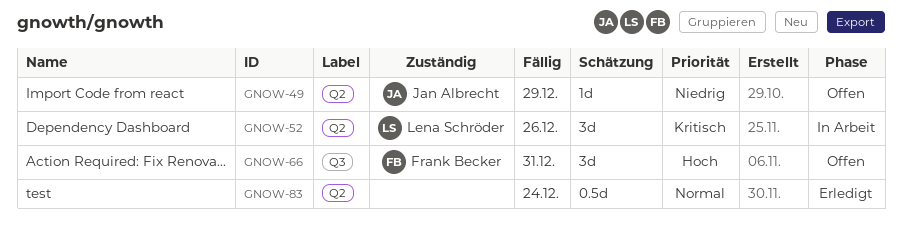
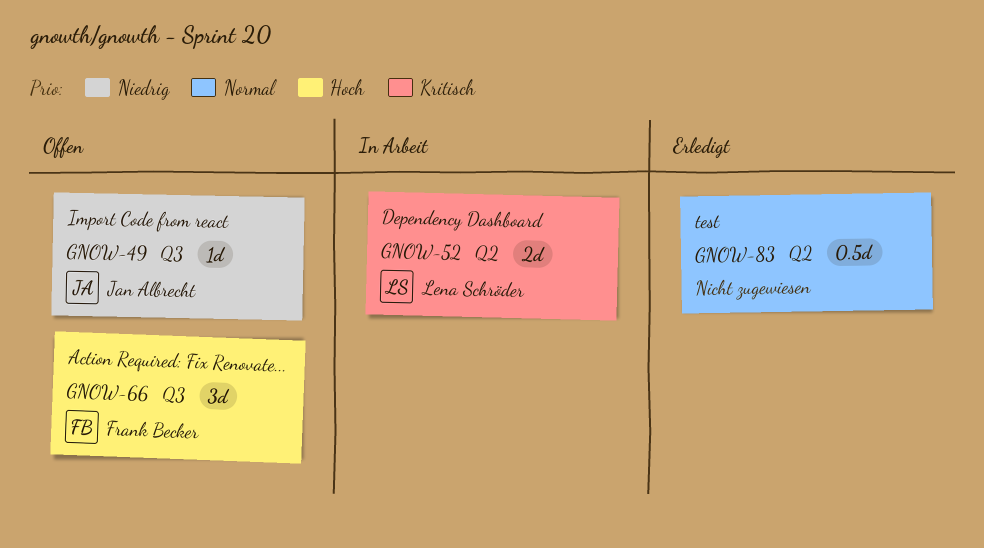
GNOW-49, label: Q2 -> Q3
GNOW-52, estimate: 3d -> 2d

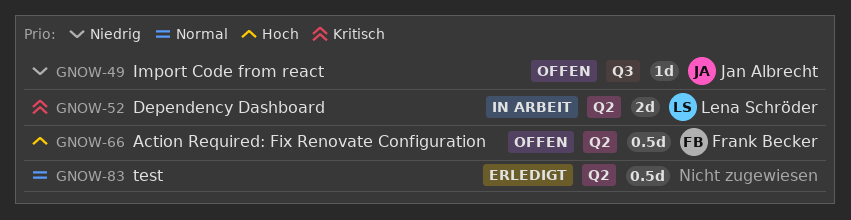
GNOW-66, label: Q3 -> Q2
GNOW-66, estimate: 3d -> 0.5d

